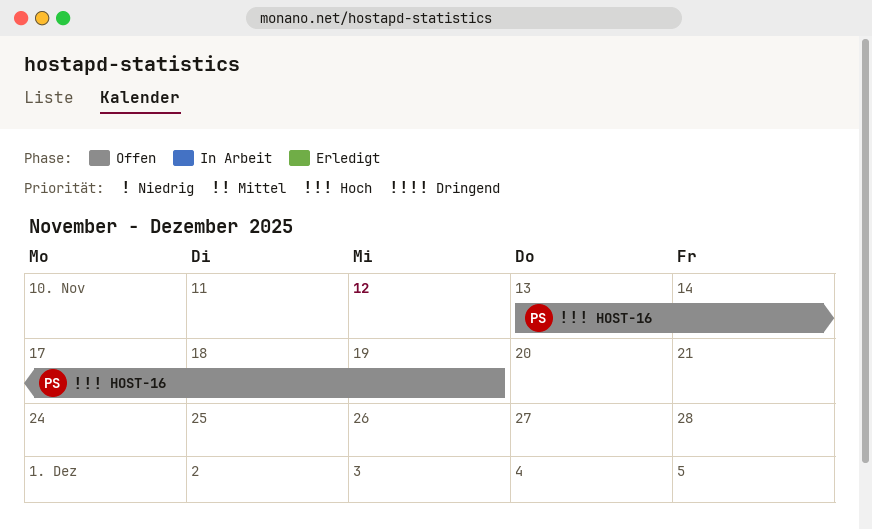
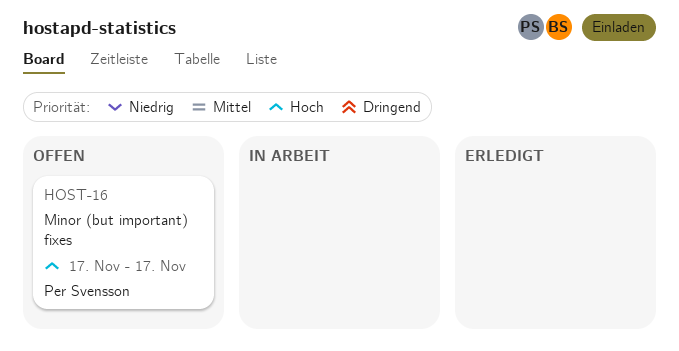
HOST-16, start: Nov 13 -> Nov 17
HOST-16, due: Nov 19 -> Nov 17

